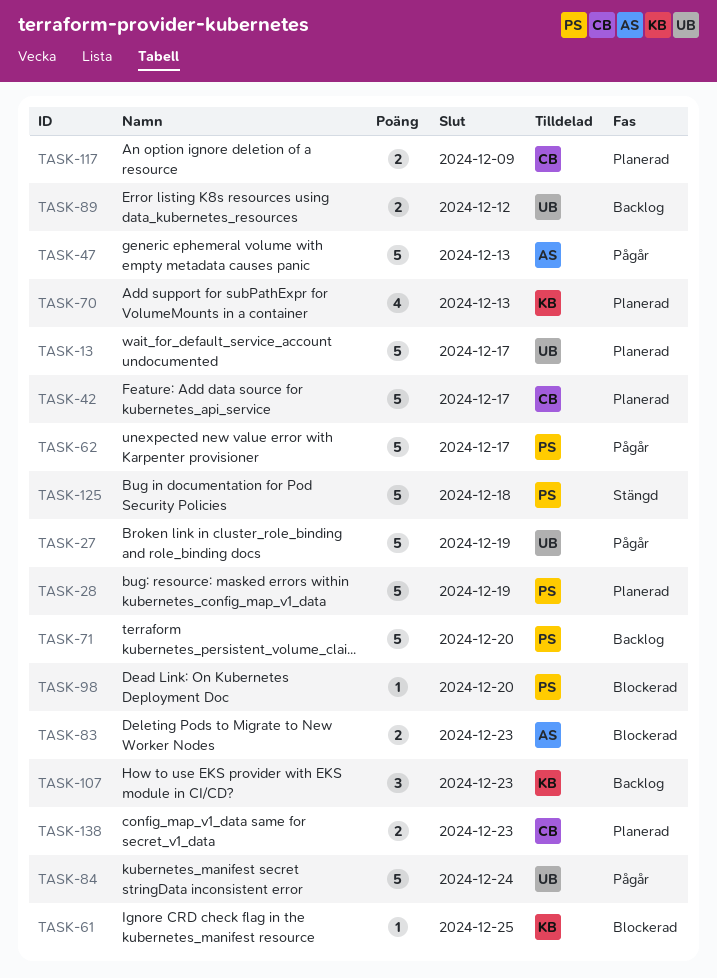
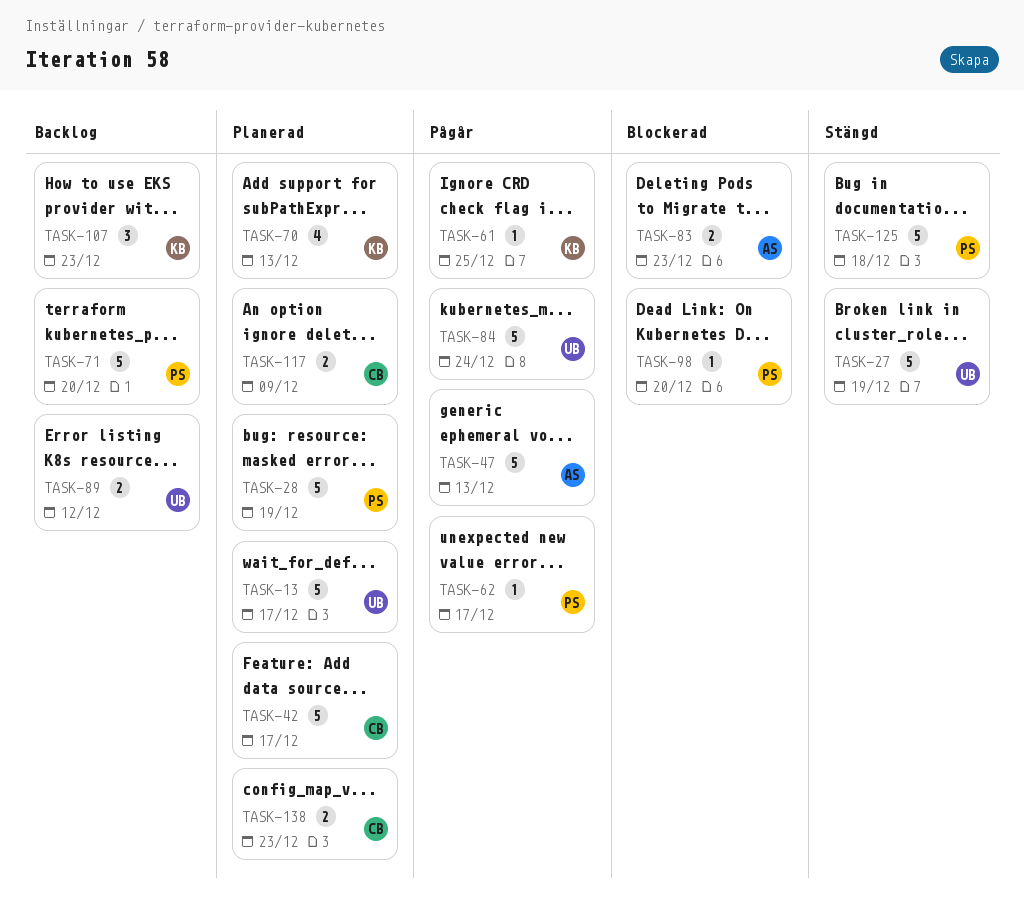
TASK-27, status: Pågår -> Stängd
TASK-61, status: Blockerad -> Pågår
TASK-62, estimate: 5 -> 1

